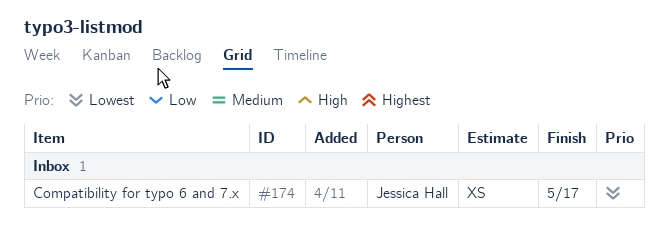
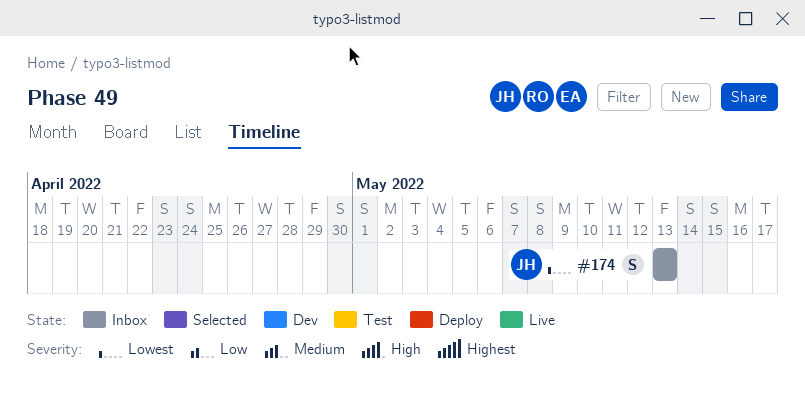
#174, estimate: XS -> S
#174, due: May 17 -> May 13

